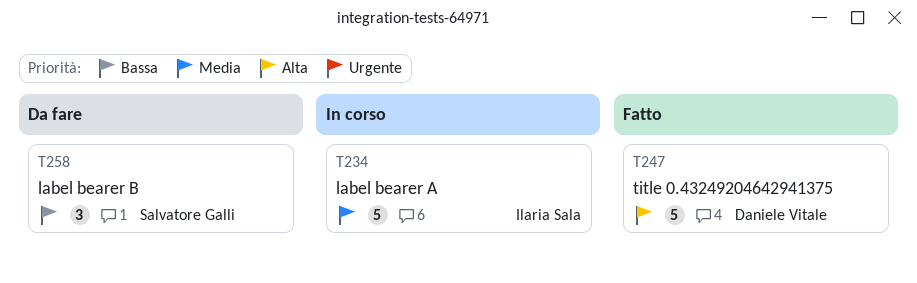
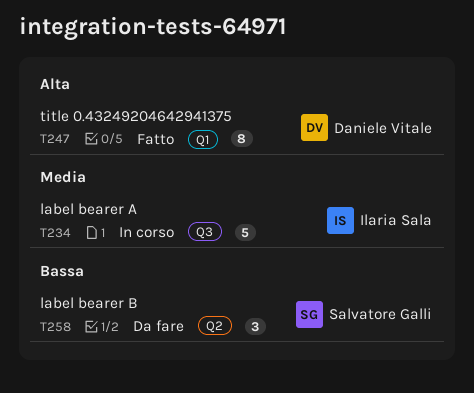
T247, estimate: 5 -> 8

